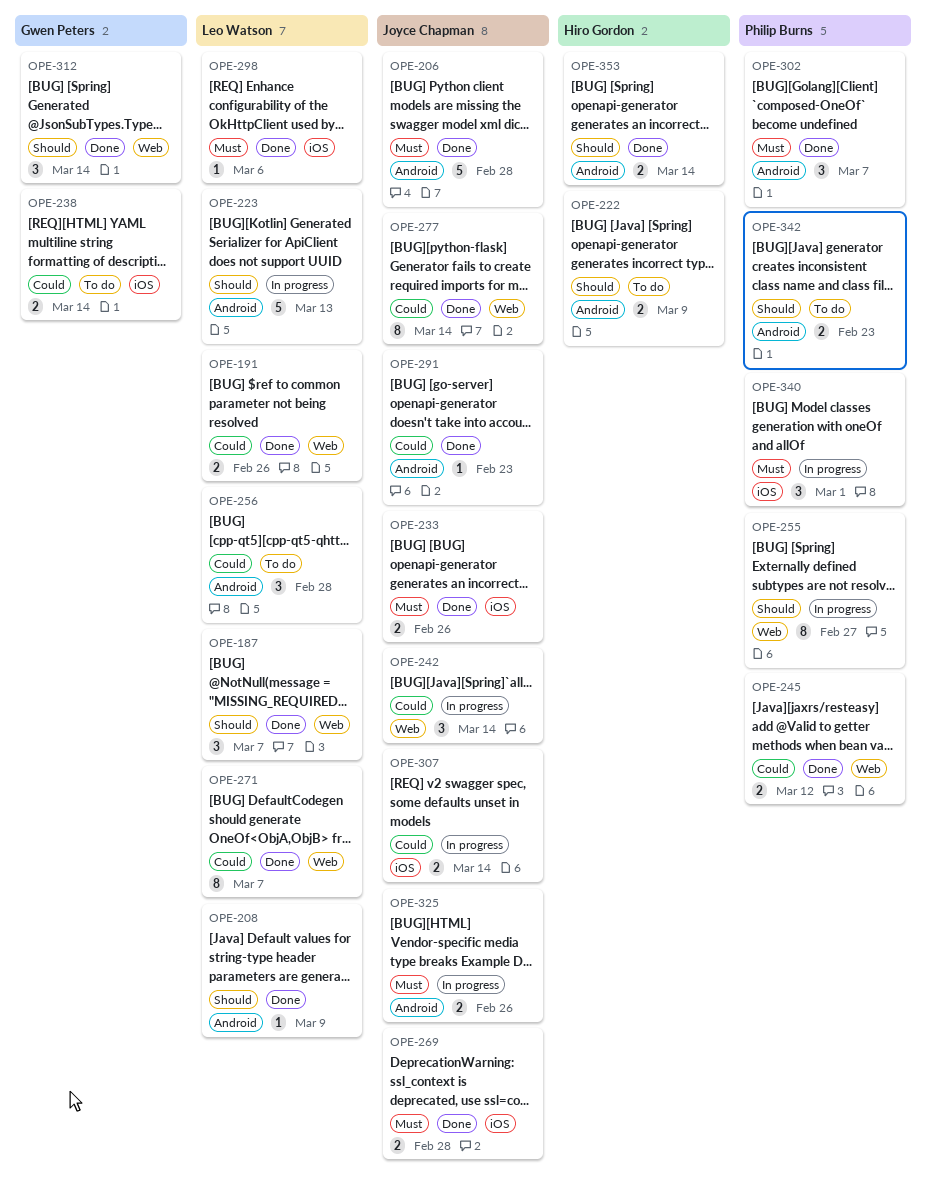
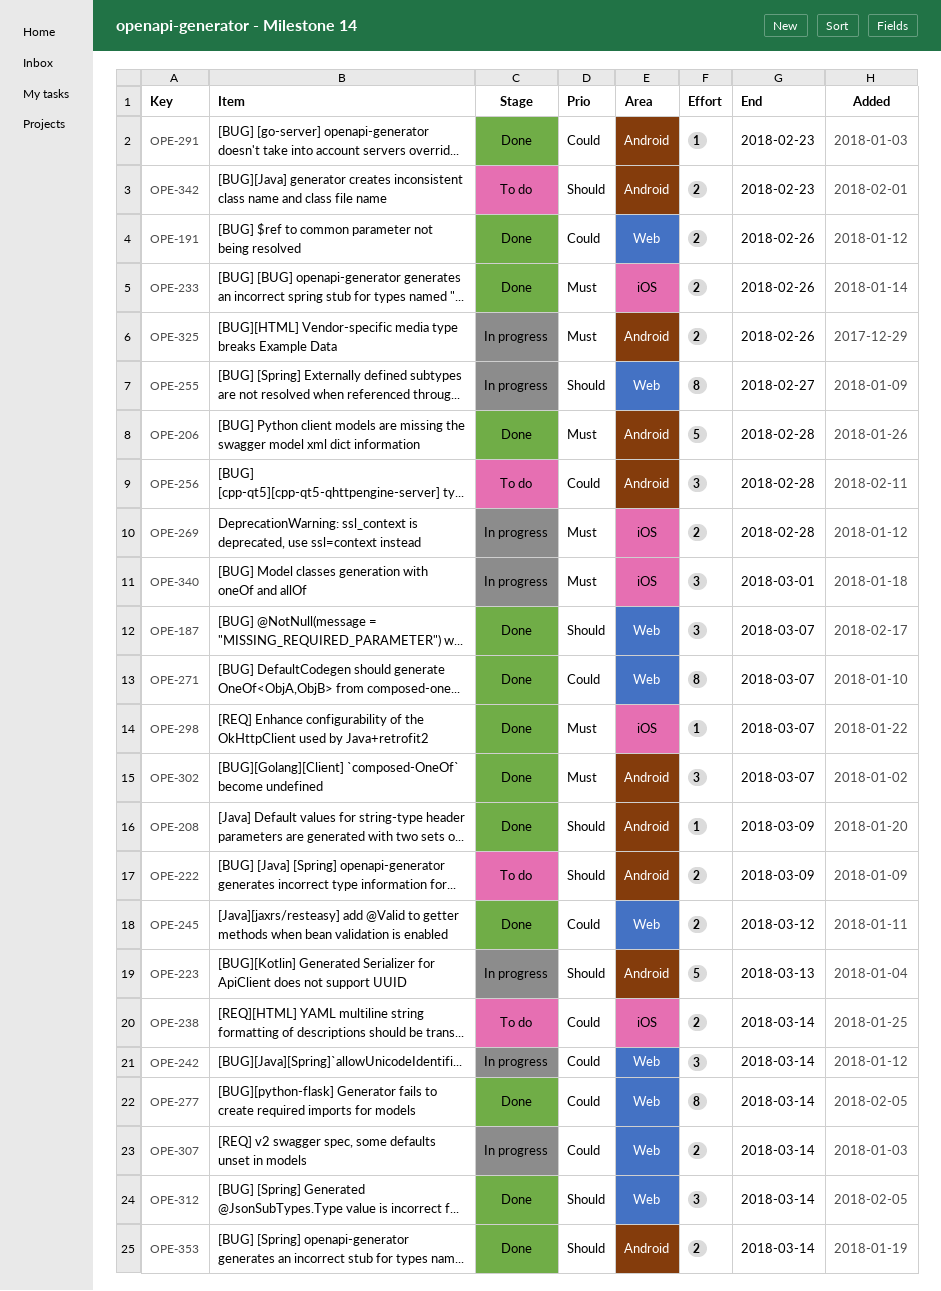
OPE-269, status: Done -> In progress
OPE-298, due: Mar 6 -> Mar 7
OPE-307, label: iOS -> Web

